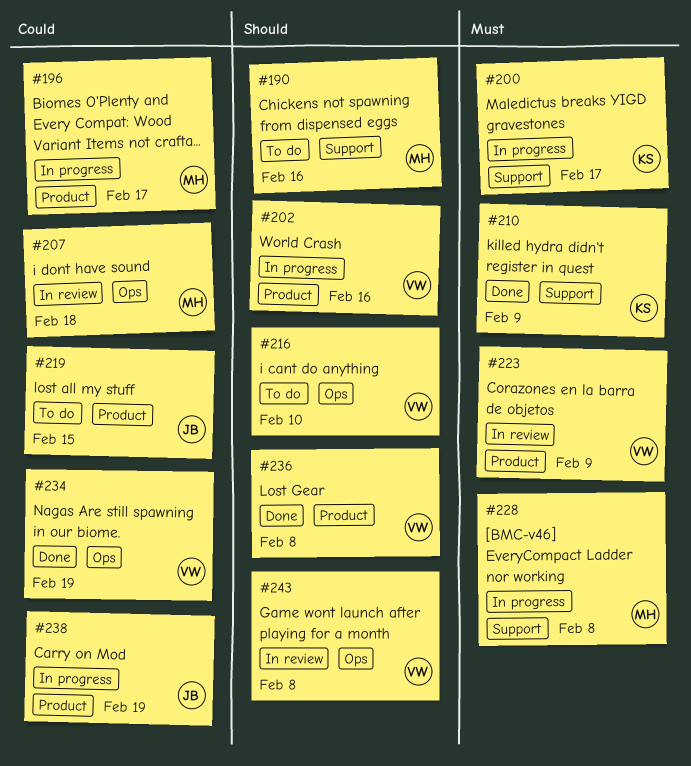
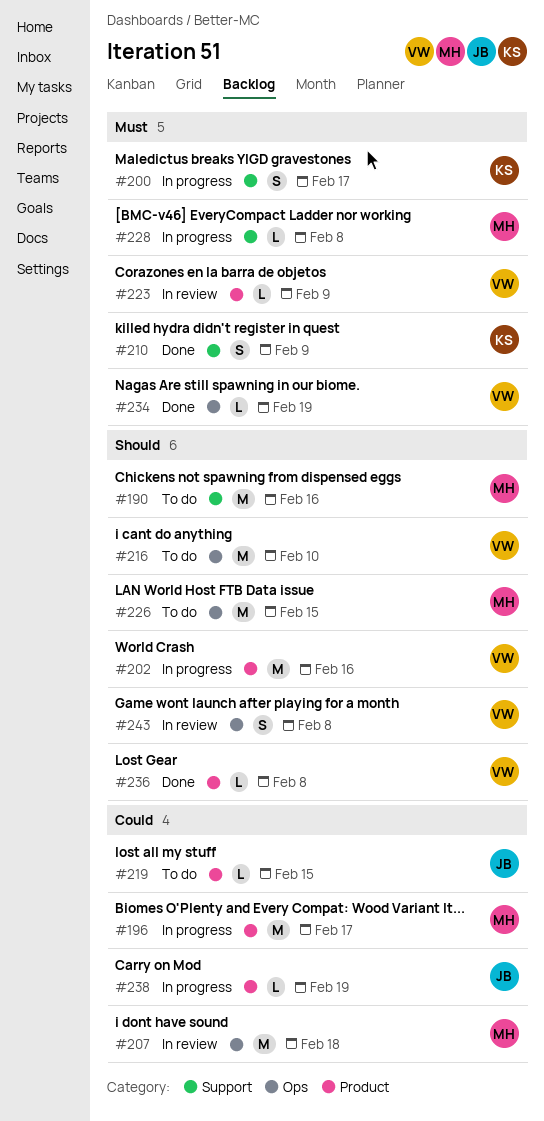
#226: none -> present
#234, priority: Could -> Must

